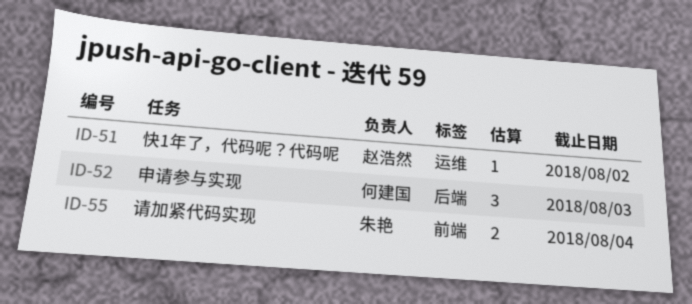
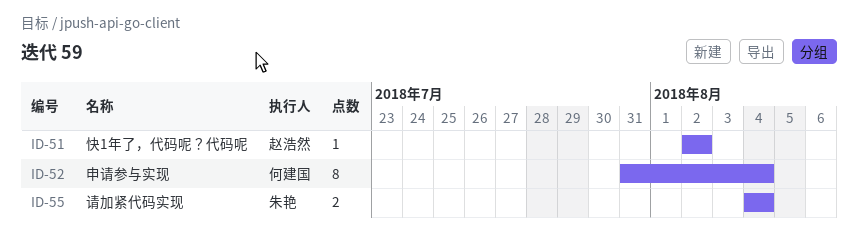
ID-52, estimate: 3 -> 8
ID-52, due: Aug 3 -> Aug 4

